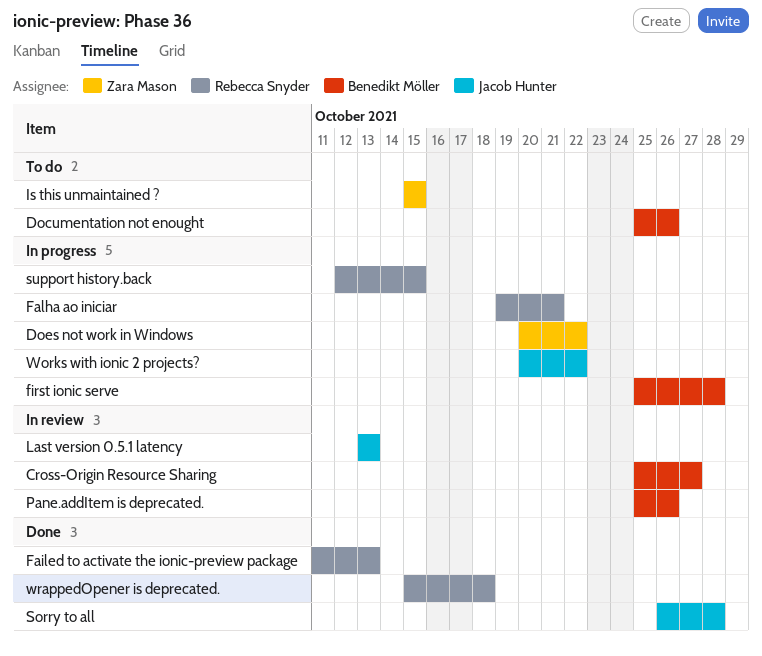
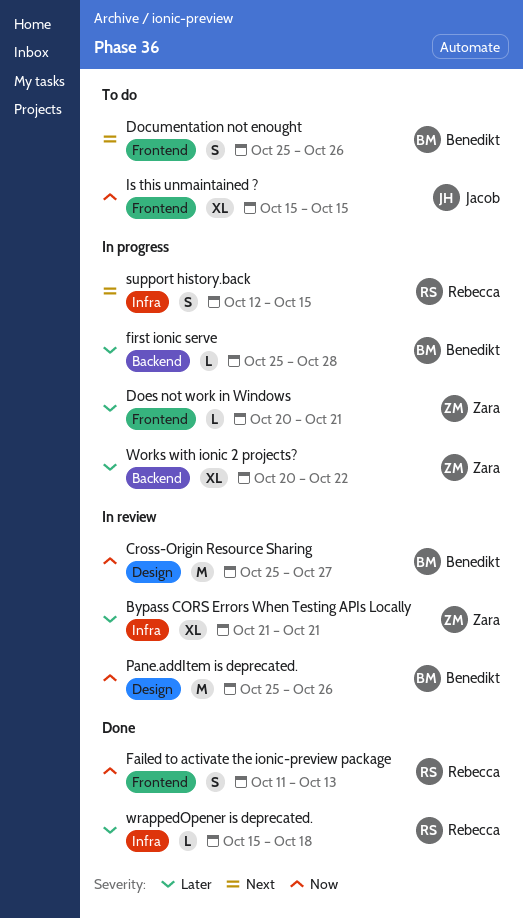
Bypass CORS Errors When Testing APIs Locally: none -> present
Does not work in Windows, due: Oct 22 -> Oct 21
Falha ao iniciar: present -> none
Is this unmaintained ?, owner: Zara Mason -> Jacob Hunter
Last version 0.5.1 latency: present -> none
Sorry to all: present -> none
Works with ionic 2 projects?, owner: Jacob Hunter -> Zara Mason

